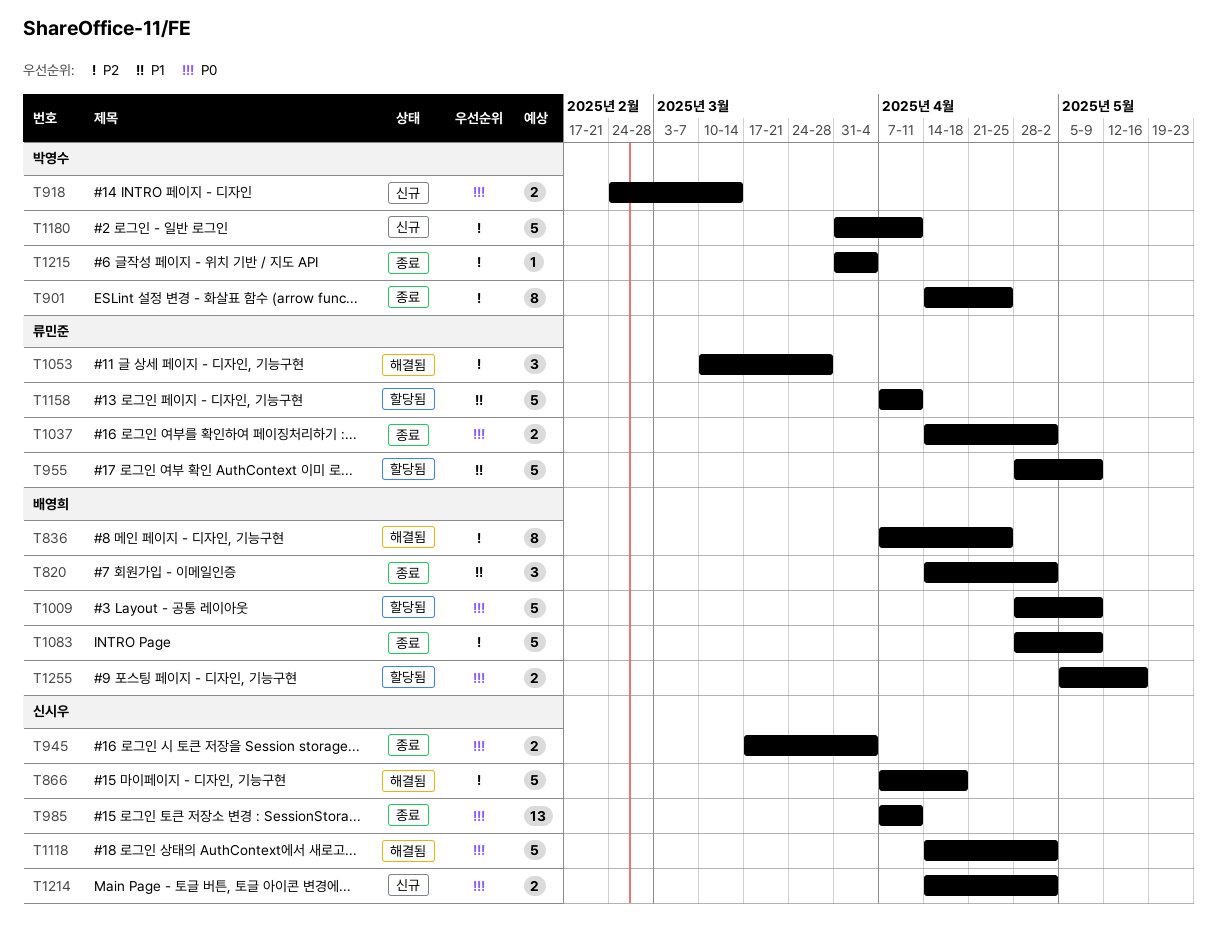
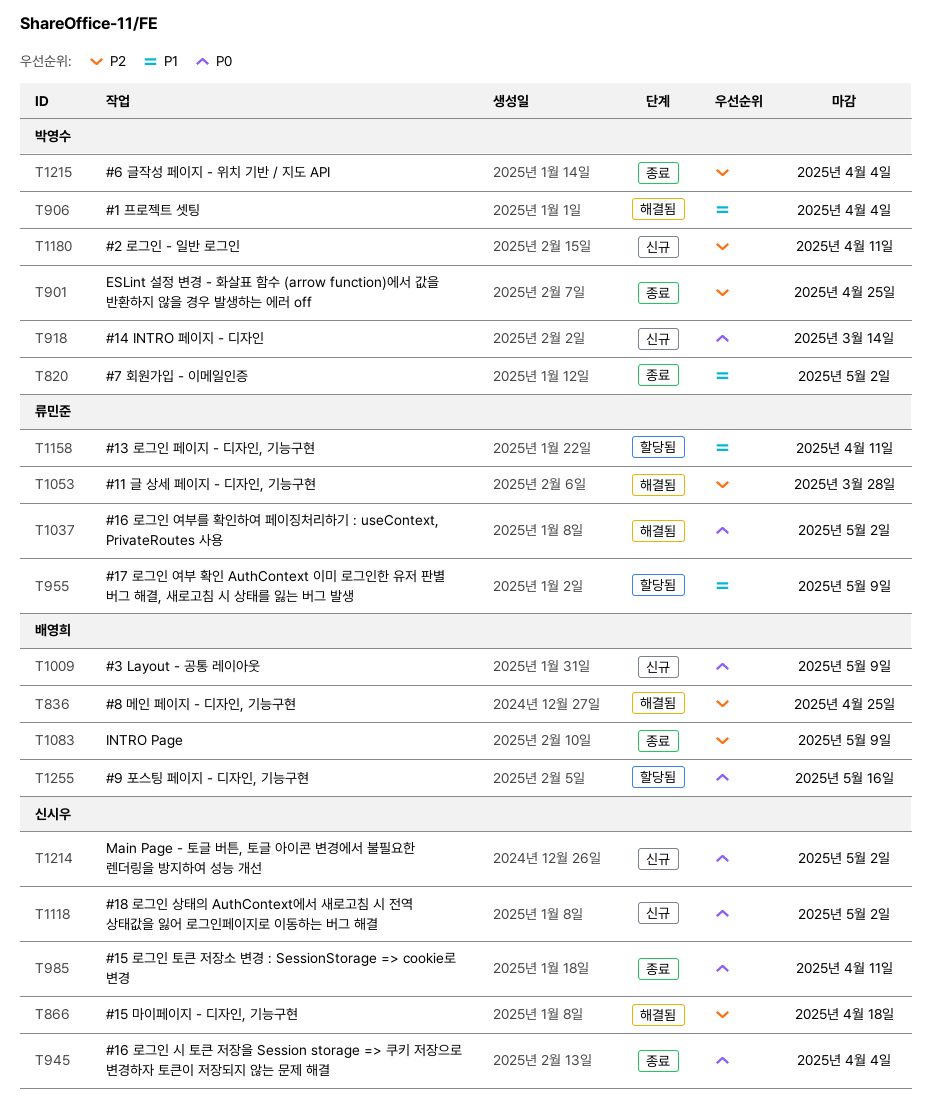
T820, owner: 배영희 -> 박영수
T906: none -> present
T1009, status: 할당됨 -> 신규
T1037, status: 종료 -> 해결됨
T1118, status: 해결됨 -> 신규

